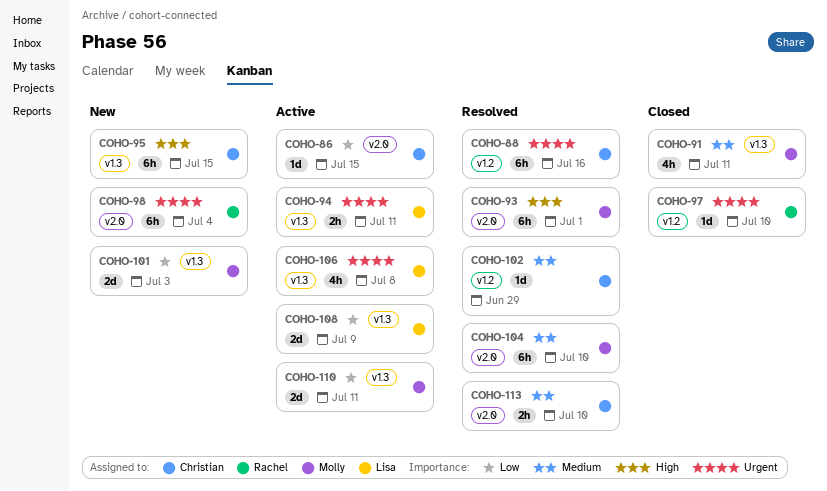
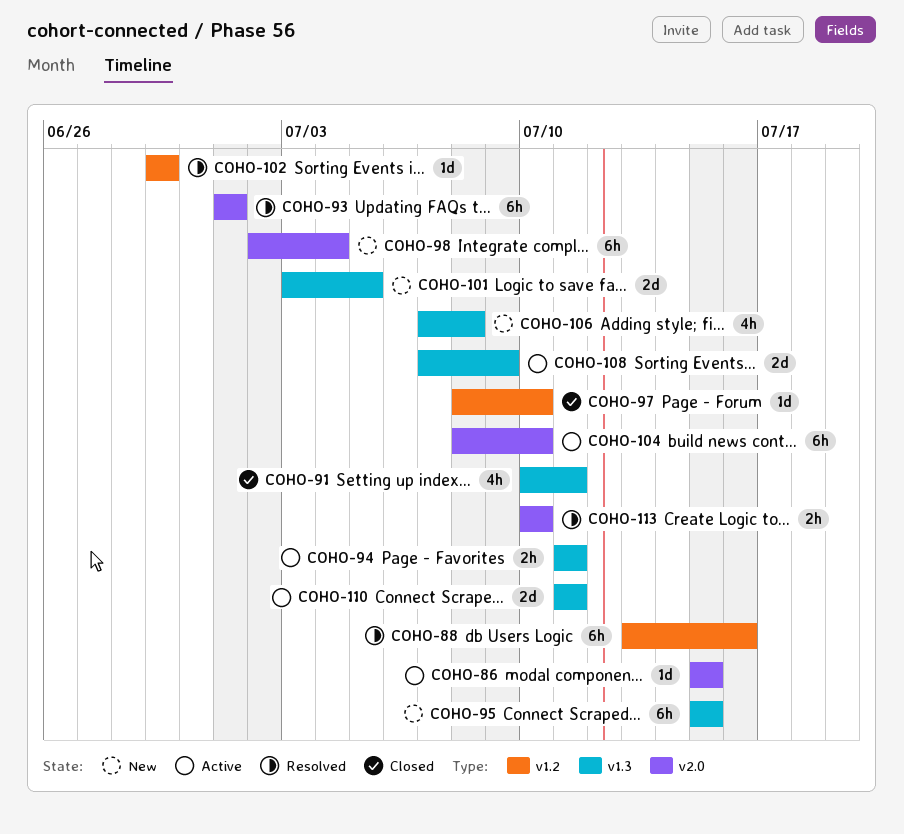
COHO-101, due: Jul 3 -> Jul 5
COHO-104, status: Resolved -> Active
COHO-106, status: Active -> New

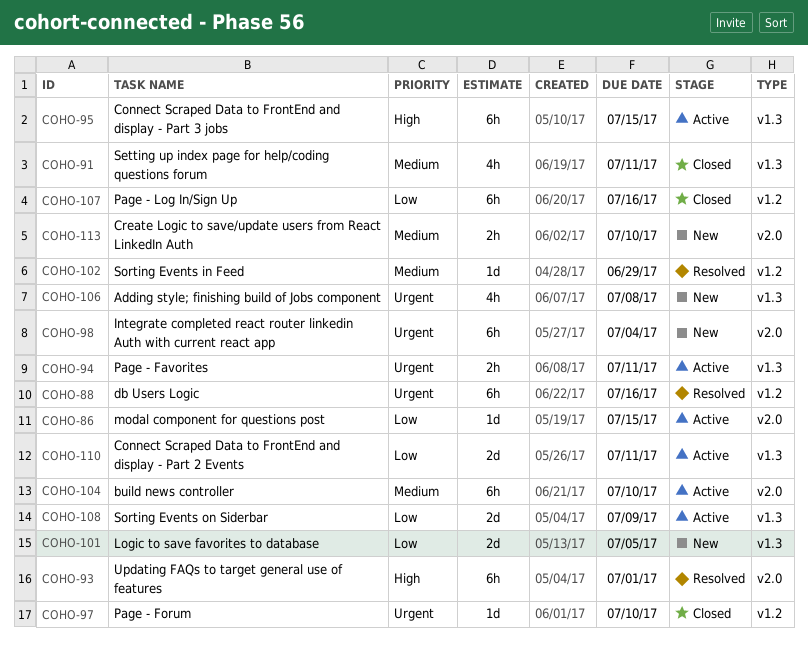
COHO-95, status: New -> Active
COHO-107: none -> present
COHO-113, status: Resolved -> New

